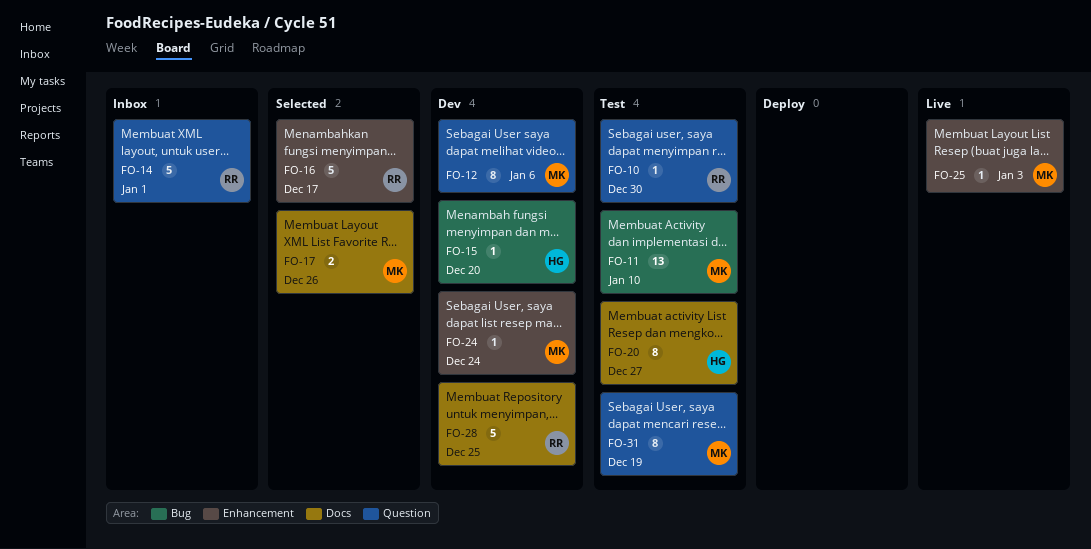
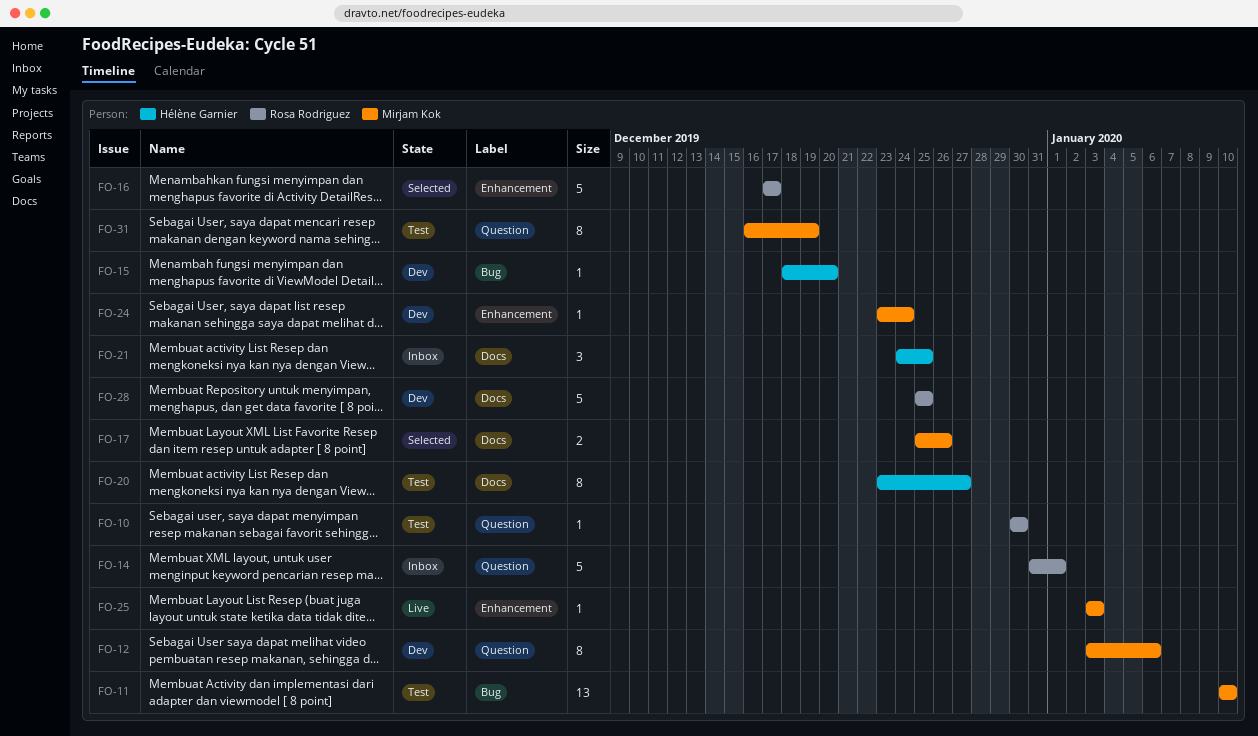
FO-21: none -> present

